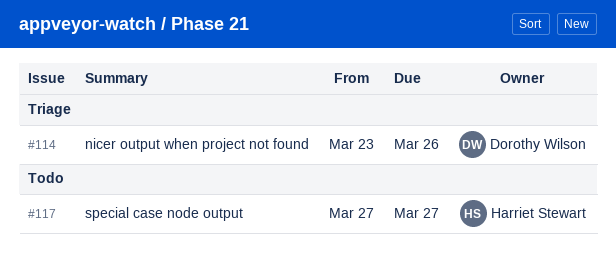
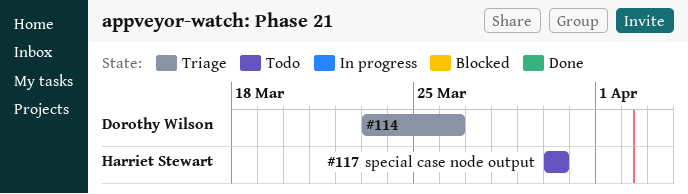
#117, start: Mar 27 -> Mar 30
#117, due: Mar 27 -> Mar 30

